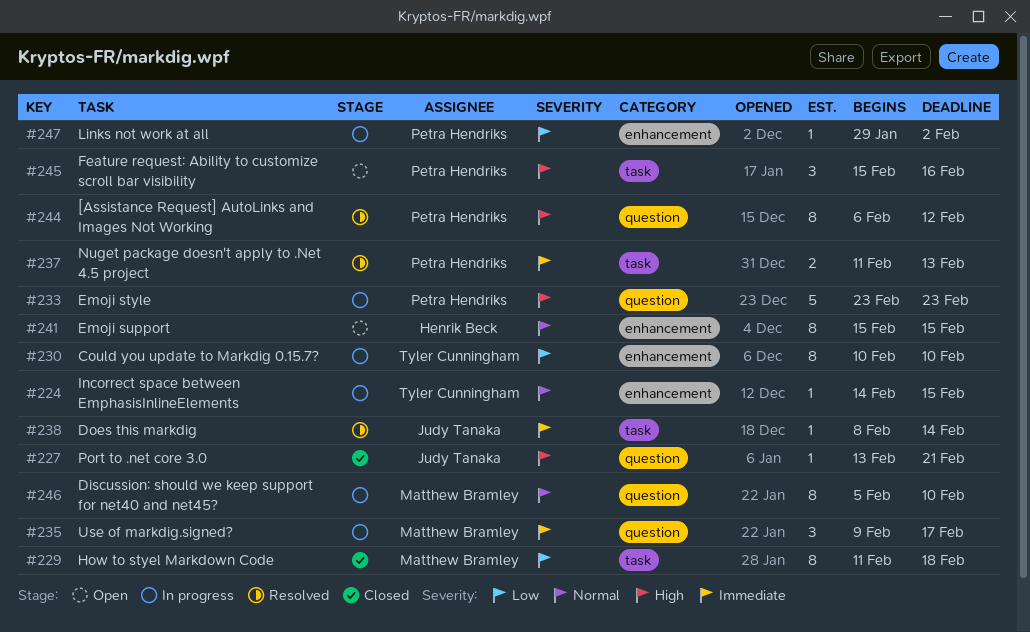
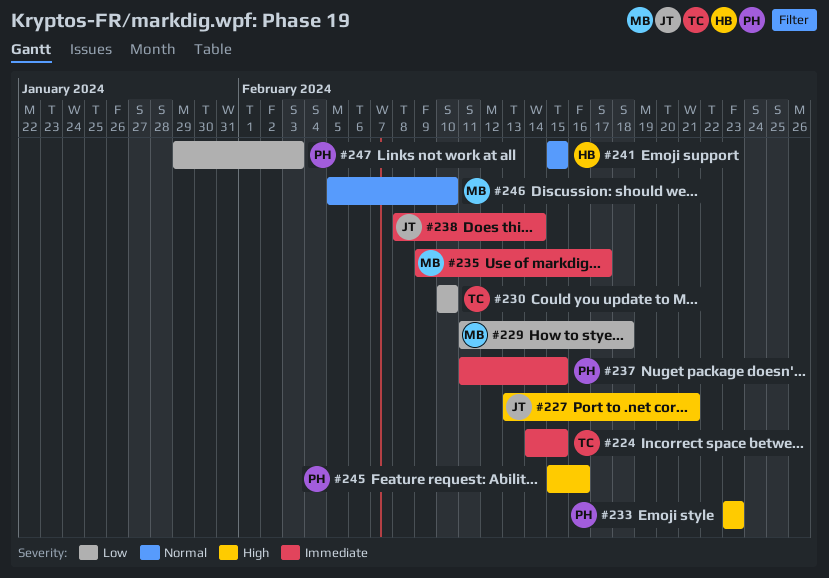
#224, priority: Normal -> Immediate
#237, due: Feb 13 -> Feb 15
#244: present -> none
#247, due: Feb 2 -> Feb 3

